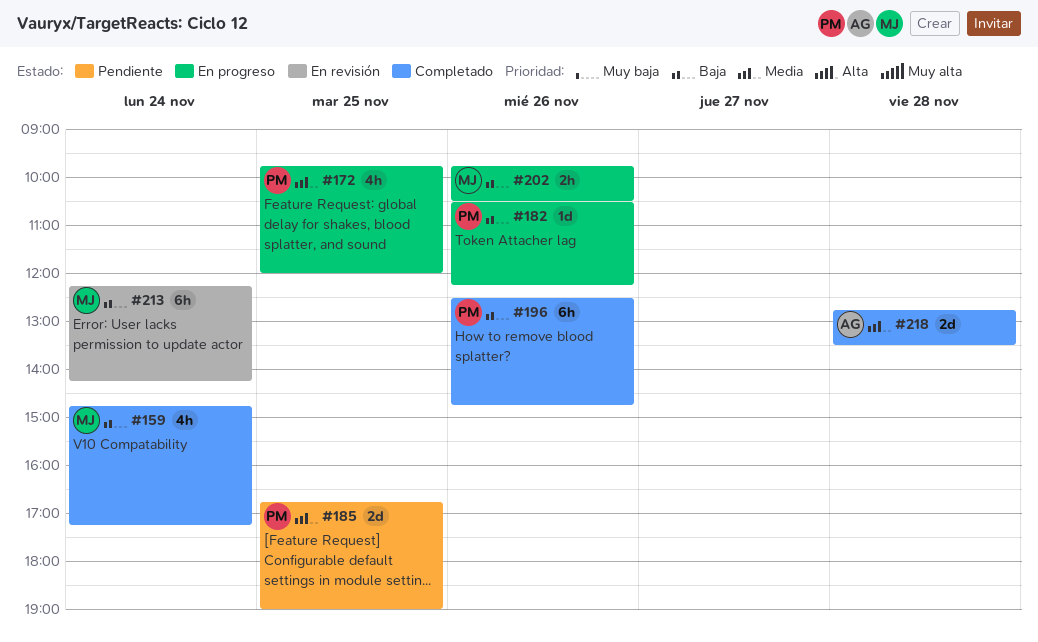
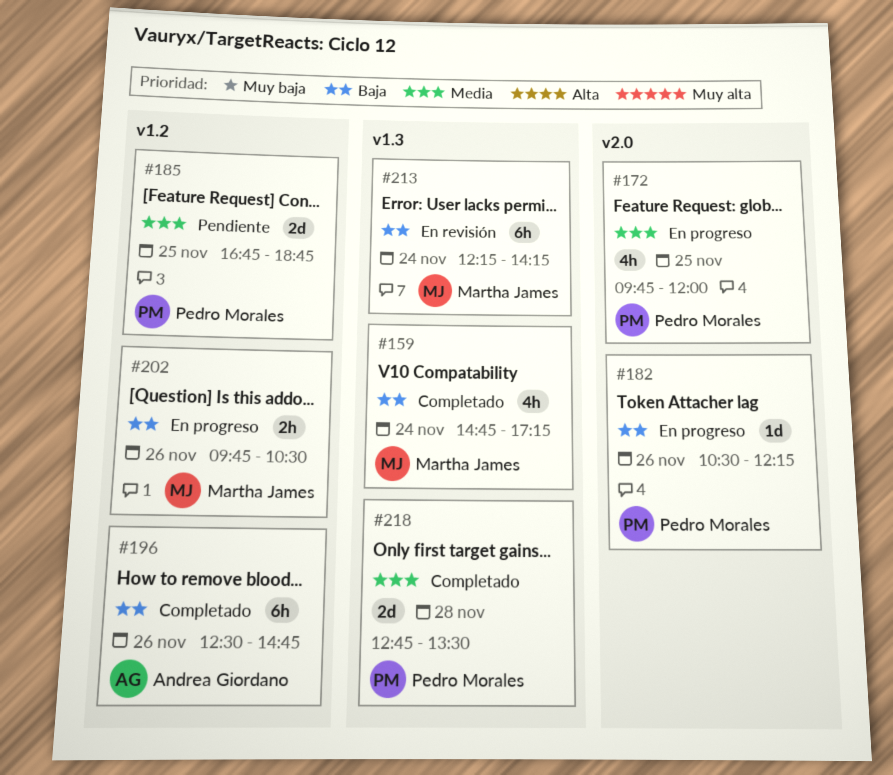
#185, ends: 19:00 -> 18:45
#196, owner: Pedro Morales -> Andrea Giordano
#218, owner: Andrea Giordano -> Pedro Morales

